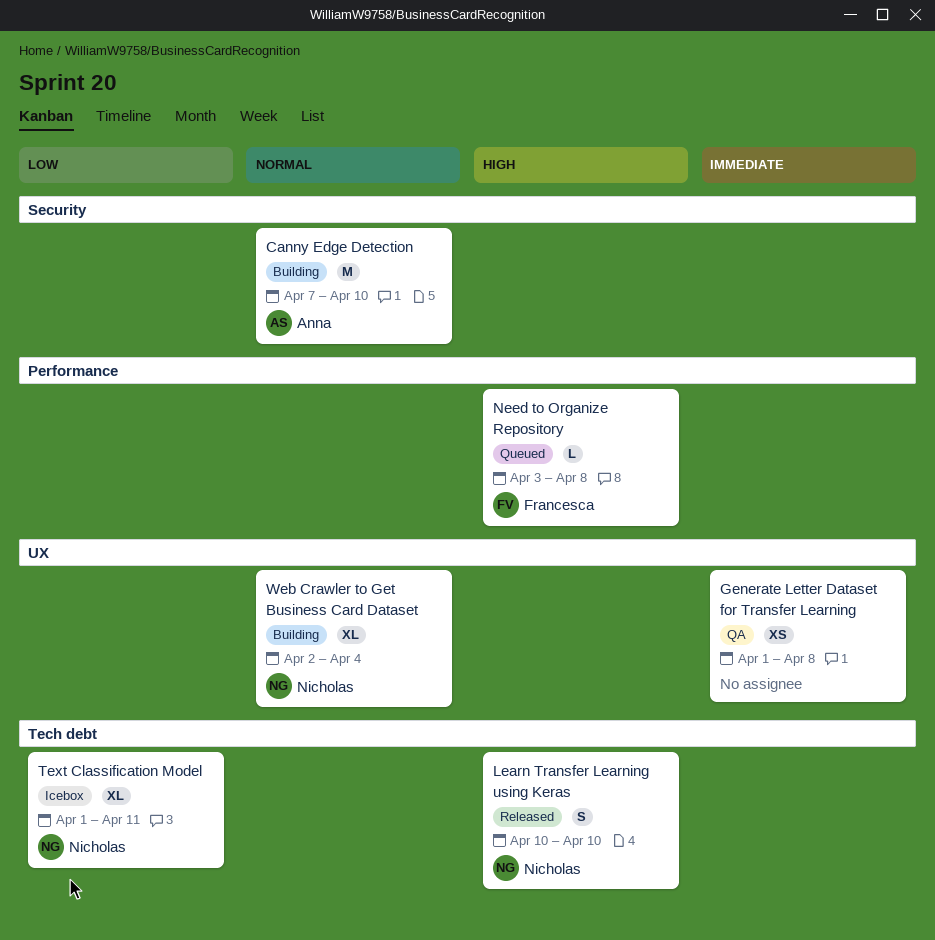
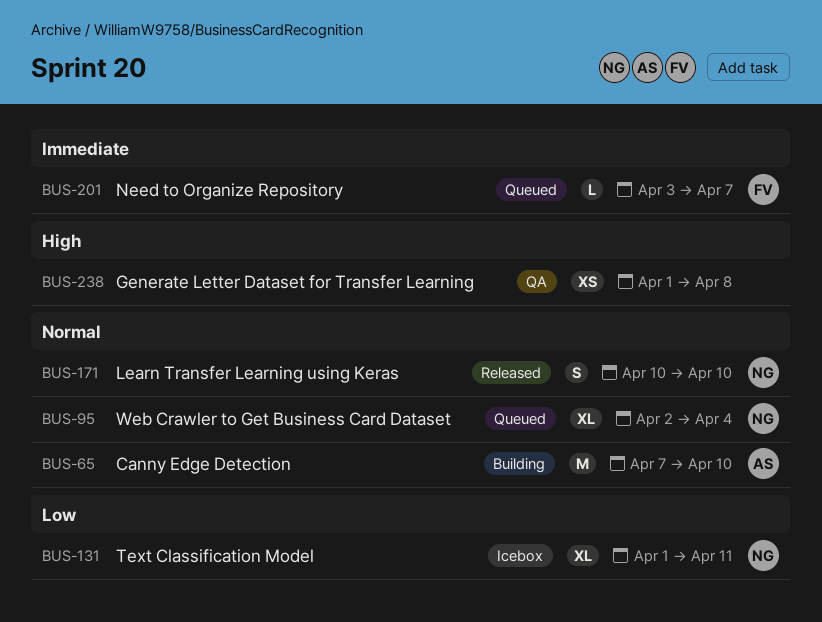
Generate Letter Dataset for Transfer Learning, priority: Immediate -> High
Learn Transfer Learning using Keras, priority: High -> Normal
Need to Organize Repository, priority: High -> Immediate
Need to Organize Repository, due: Apr 8 -> Apr 7
Web Crawler to Get Business Card Dataset, status: Building -> Queued

